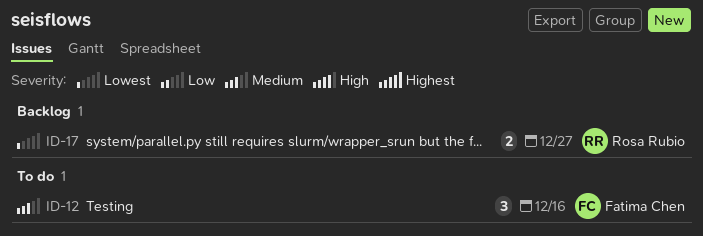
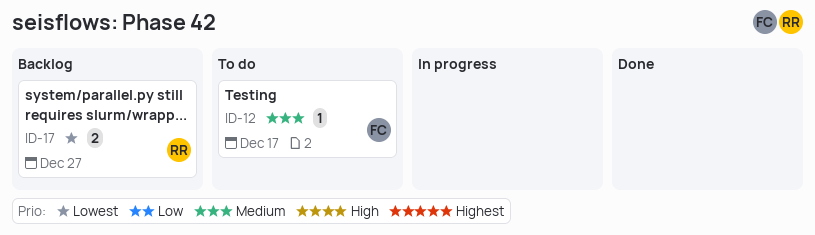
ID-12, estimate: 3 -> 1
ID-12, due: Dec 16 -> Dec 17

